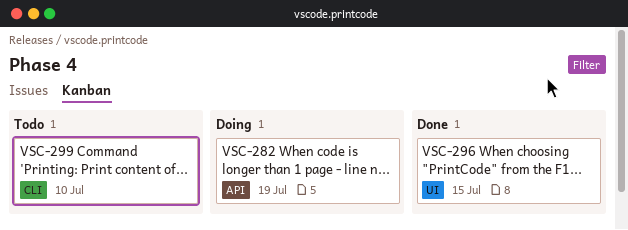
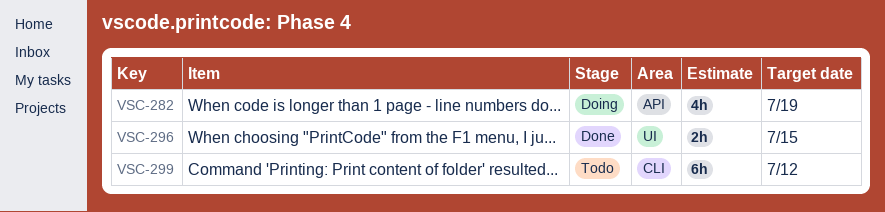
VSC-299, due: Jul 10 -> Jul 12

